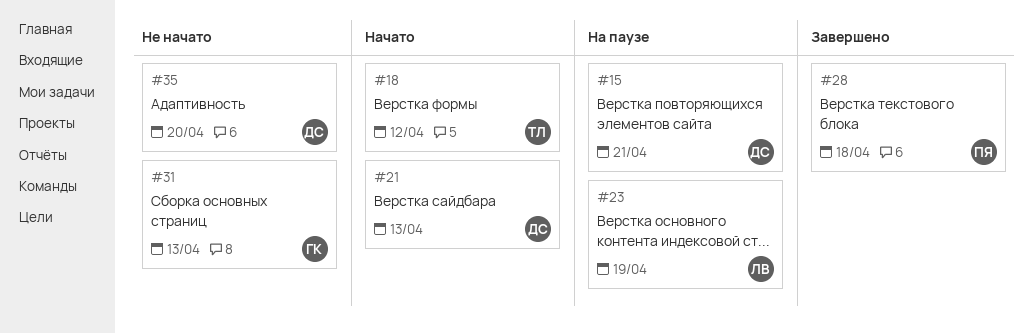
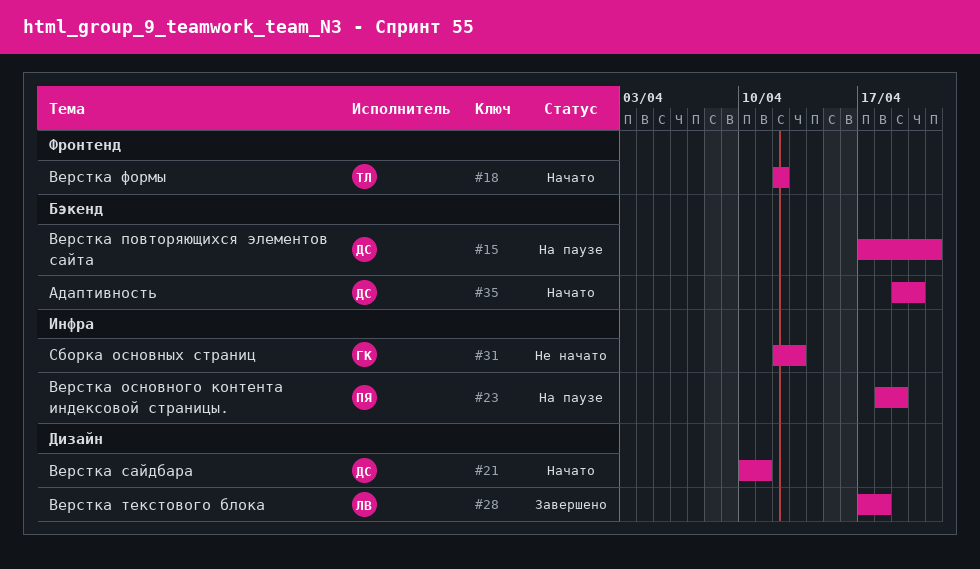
#21, due: Apr 13 -> Apr 11
#23, owner: ЛВ -> ПЯ
#28, owner: ПЯ -> ЛВ
#35, status: Не начато -> Начато

